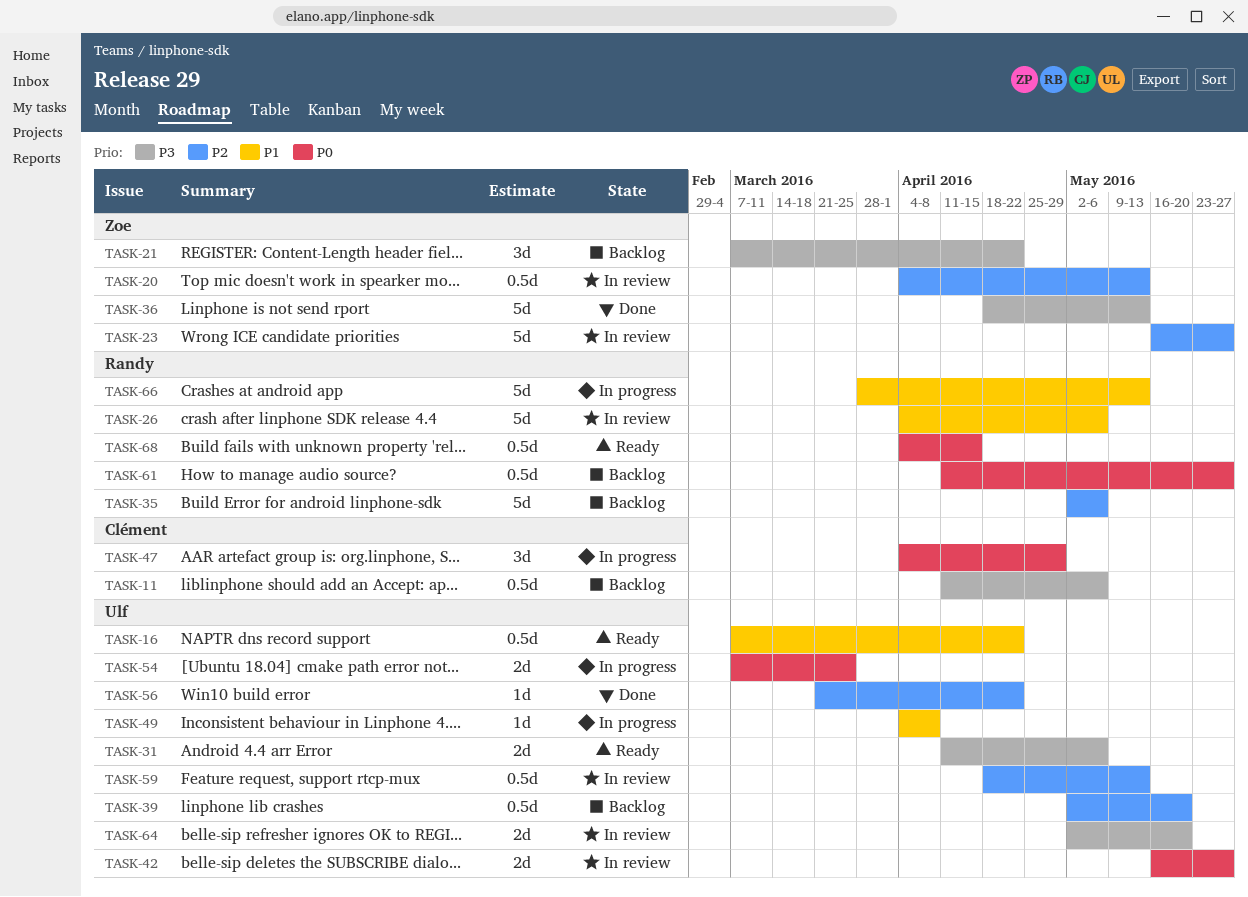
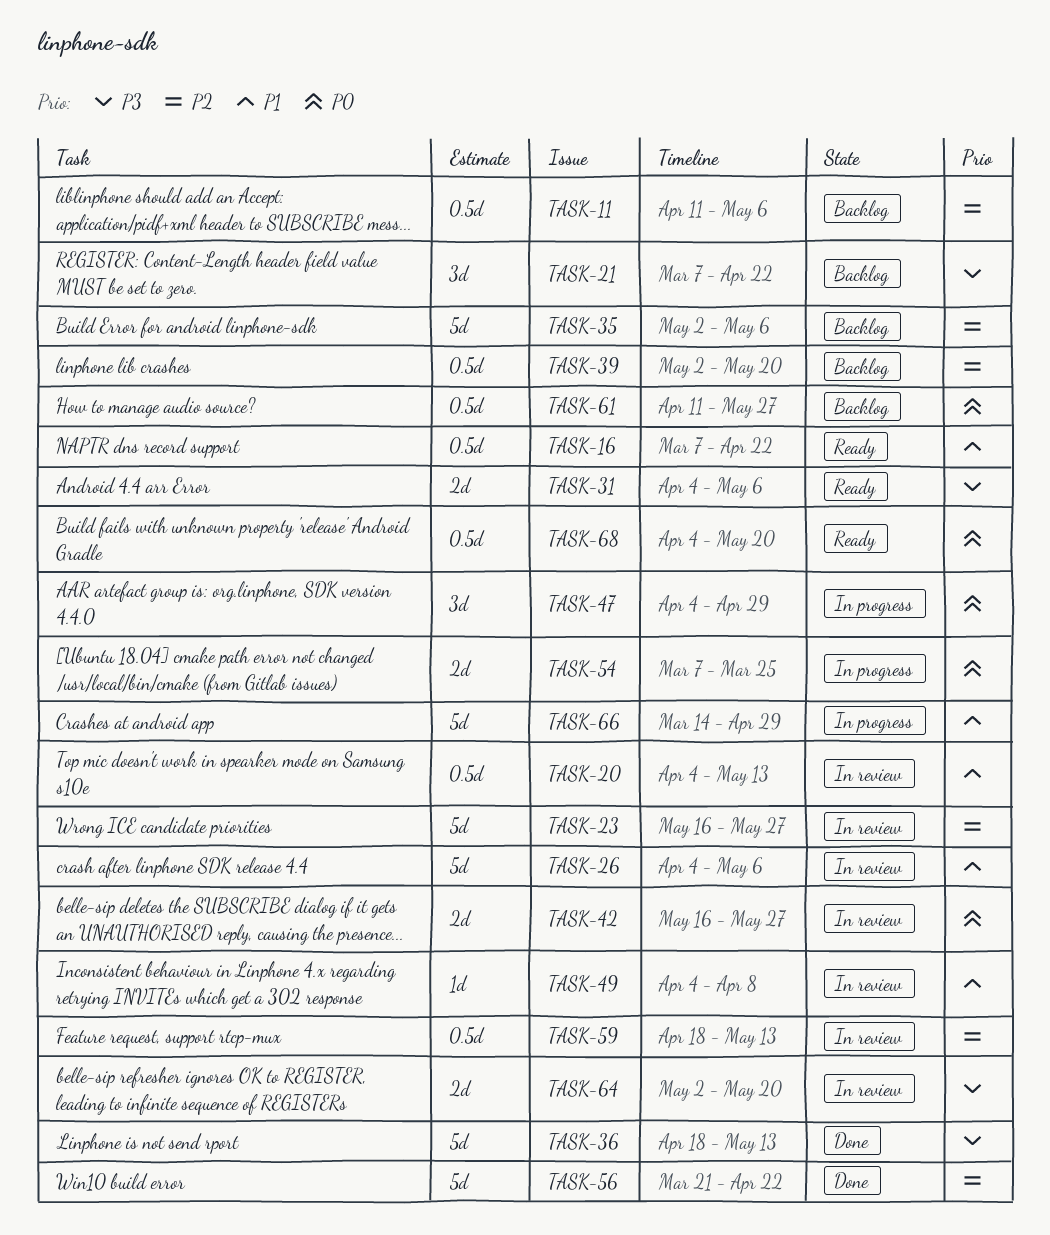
TASK-11, priority: P3 -> P2
TASK-20, priority: P2 -> P1
TASK-31, start: Apr 11 -> Apr 4
TASK-49, status: In progress -> In review
TASK-56, estimate: 1d -> 5d
TASK-66, start: Mar 28 -> Mar 14
TASK-66, due: May 13 -> Apr 29
TASK-68, due: Apr 15 -> May 20

